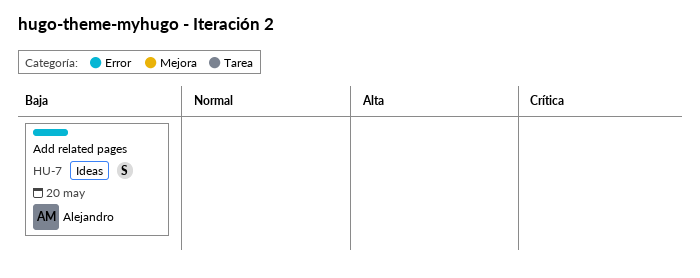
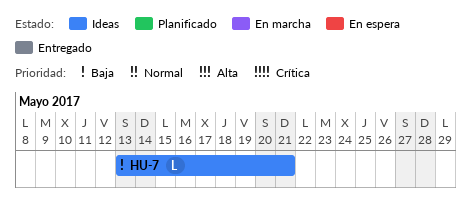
HU-7, estimate: S -> L
HU-7, due: May 20 -> May 21

